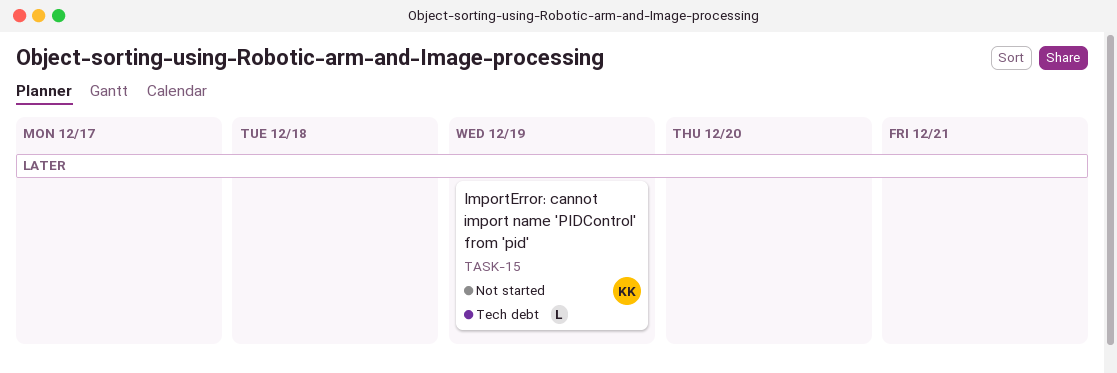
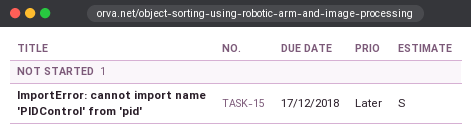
TASK-15, estimate: L -> S
TASK-15, due: Dec 19 -> Dec 17

